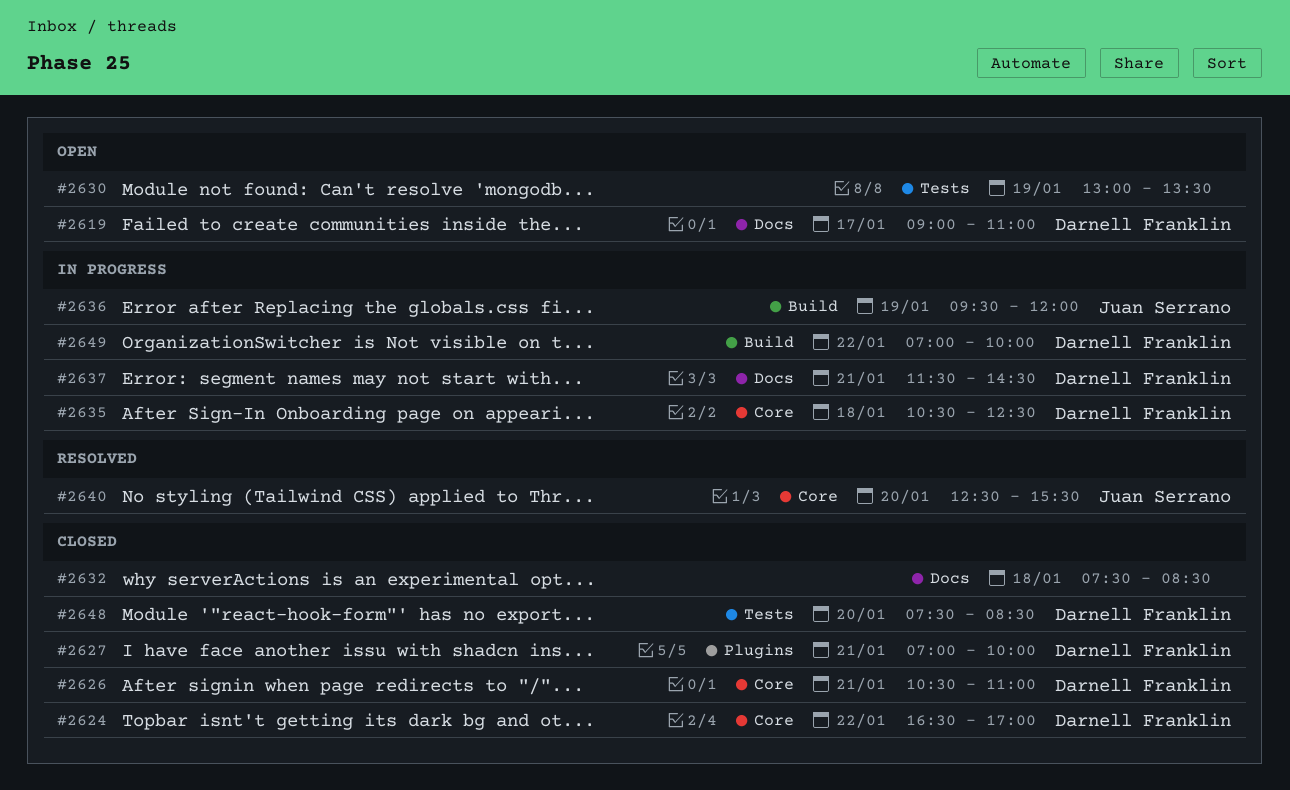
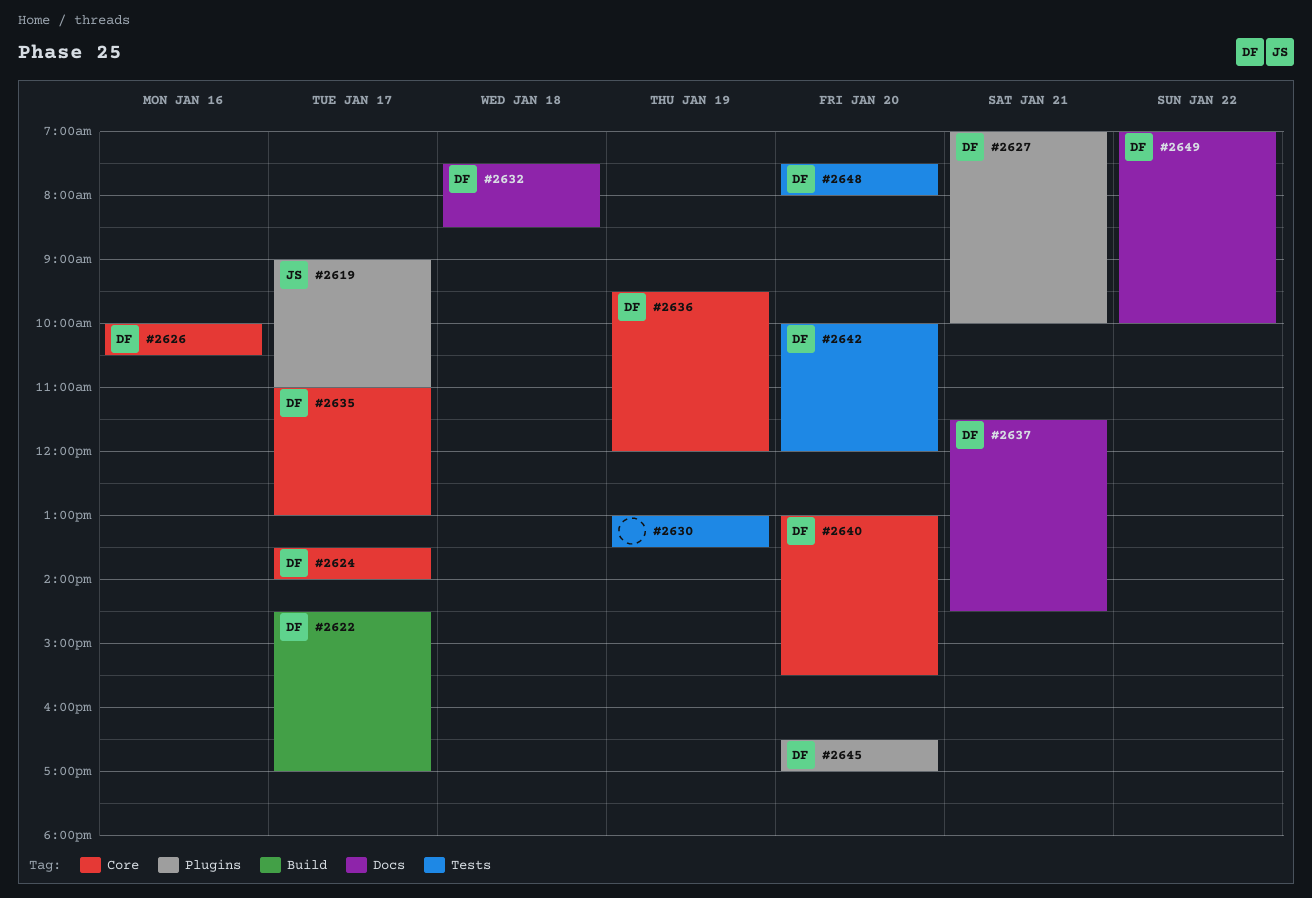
#2619, owner: Darnell Franklin -> Juan Serrano
#2619, label: Docs -> Plugins
#2622: none -> present
#2624, day: Jan 22 -> Jan 17
#2624, begins: 16:30 -> 13:30
#2624, ends: 17:00 -> 14:00
#2626, day: Jan 21 -> Jan 16
#2626, begins: 10:30 -> 10:00
#2626, ends: 11:00 -> 10:30
#2632, owner: none -> Darnell Franklin
#2635, day: Jan 18 -> Jan 17
#2635, begins: 10:30 -> 11:00
#2635, ends: 12:30 -> 13:00
#2636, owner: Juan Serrano -> Darnell Franklin
#2636, label: Build -> Core
#2640, owner: Juan Serrano -> Darnell Franklin
#2640, begins: 12:30 -> 13:00
#2642: none -> present
#2645: none -> present
#2648, ends: 08:30 -> 08:00
#2649, label: Build -> Docs

